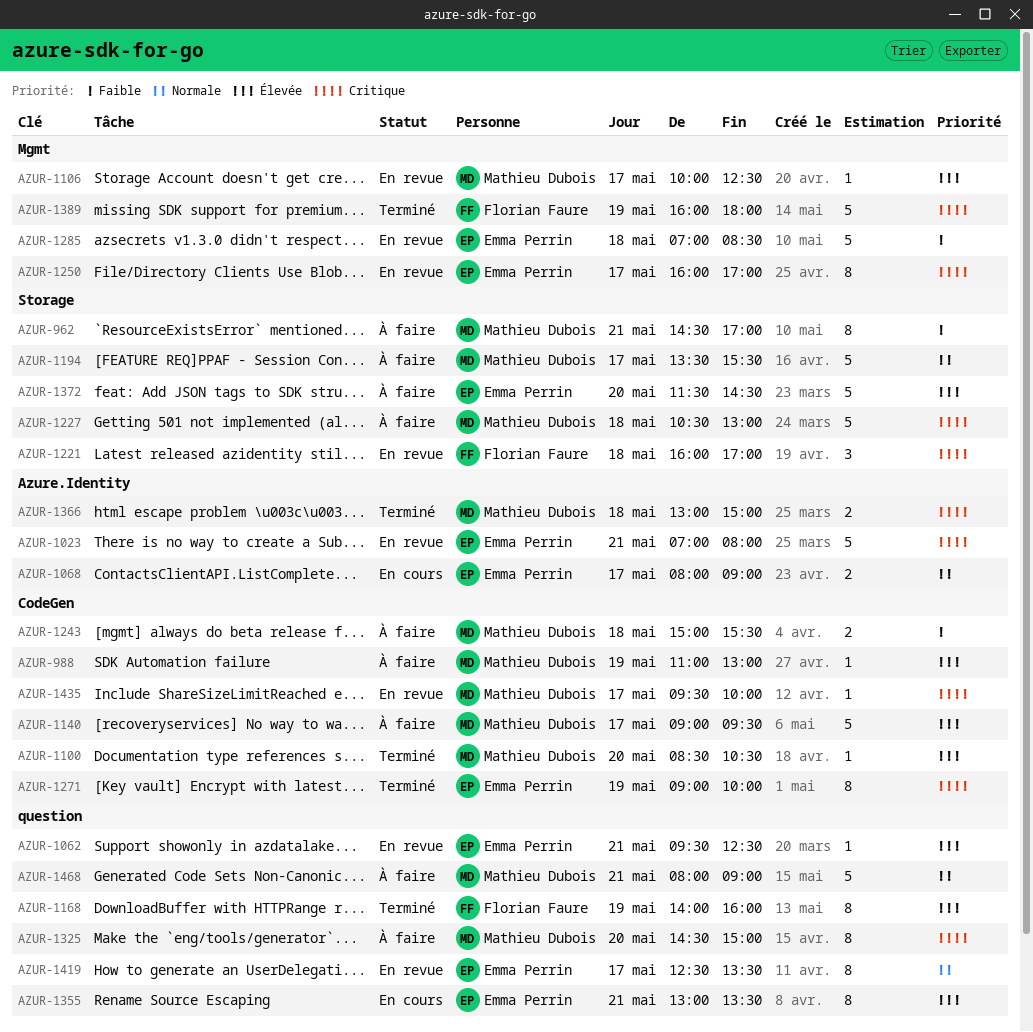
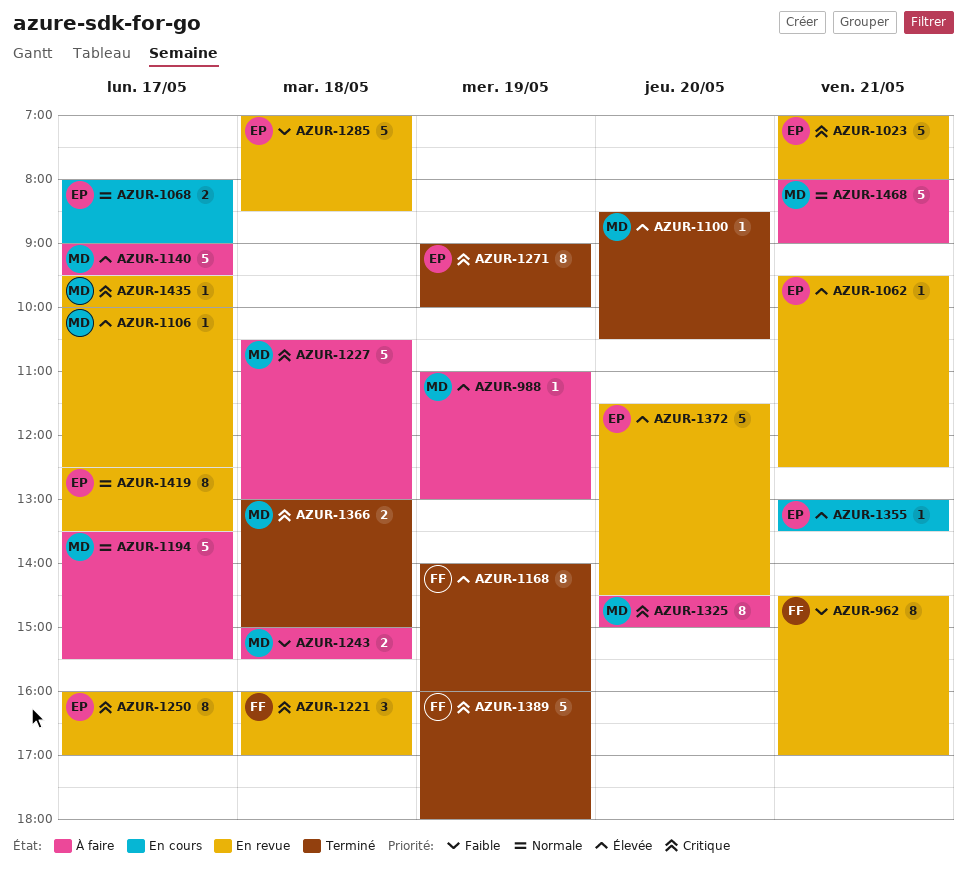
AZUR-962, status: À faire -> En revue
AZUR-962, owner: Mathieu Dubois -> Florian Faure
AZUR-1355, estimate: 8 -> 1
AZUR-1372, status: À faire -> En revue

